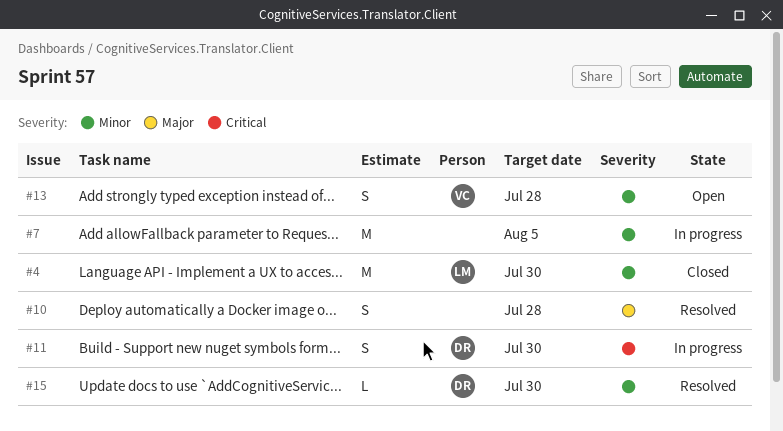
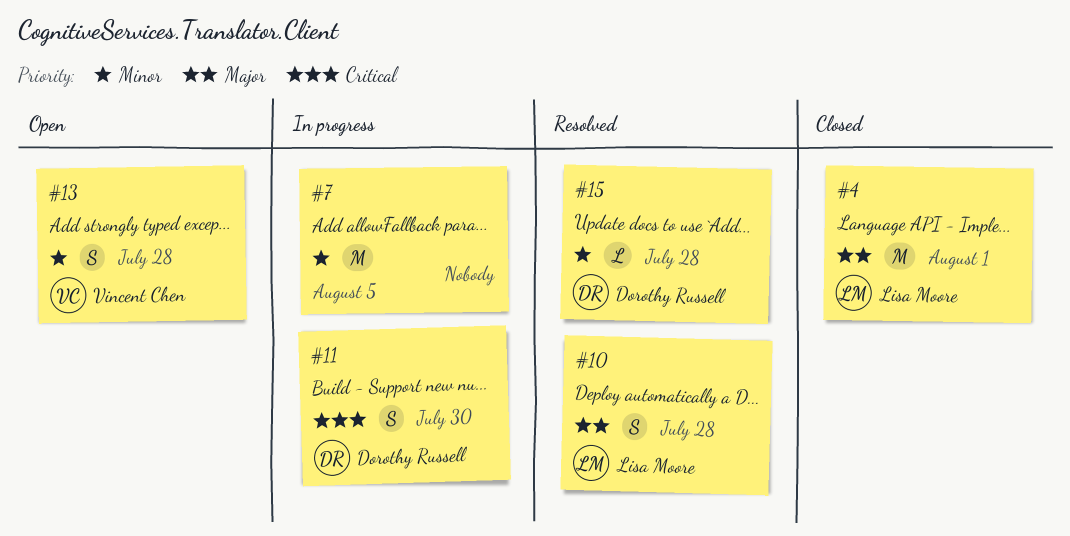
#4, priority: Minor -> Major
#4, due: Jul 30 -> Aug 1
#10, owner: none -> Lisa Moore
#15, due: Jul 30 -> Jul 28

